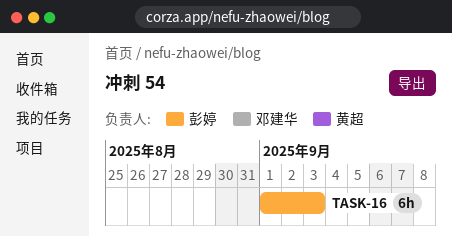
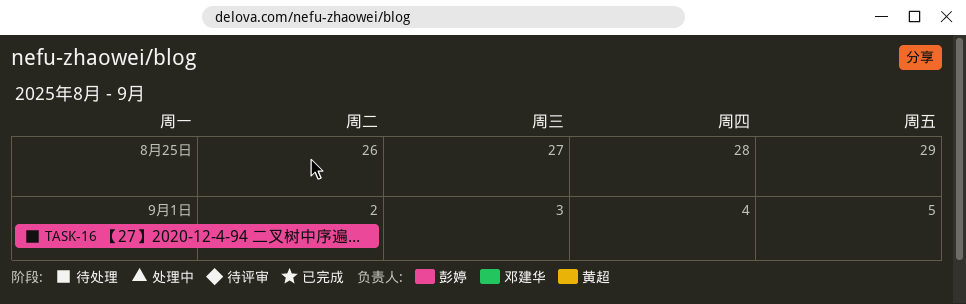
TASK-16, due: Sep 3 -> Sep 2

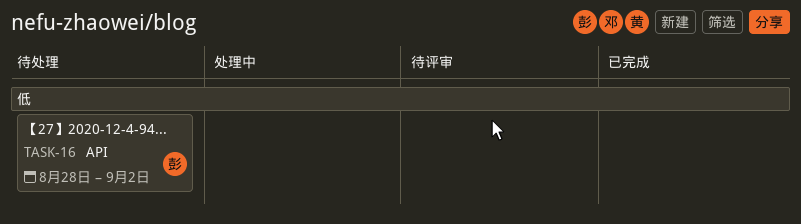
TASK-16, start: Sep 1 -> Aug 28

